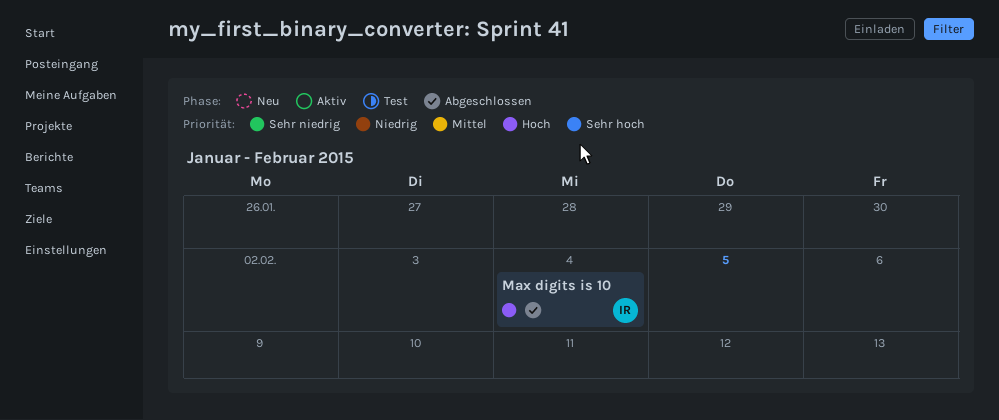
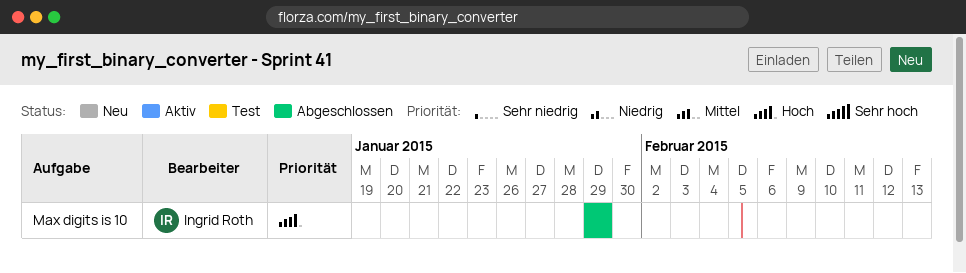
Max digits is 10, due: Feb 4 -> Jan 29

